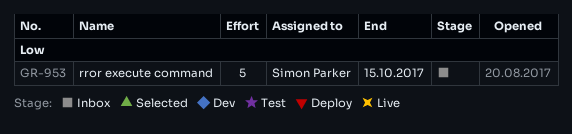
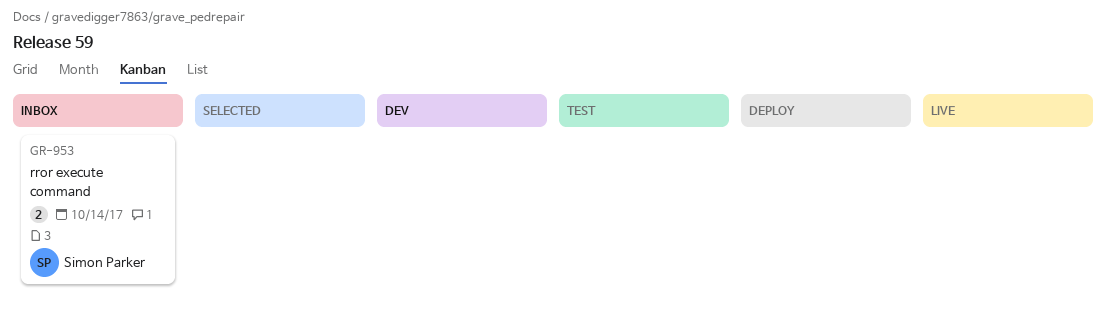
GR-953, estimate: 5 -> 2
GR-953, due: Oct 15 -> Oct 14

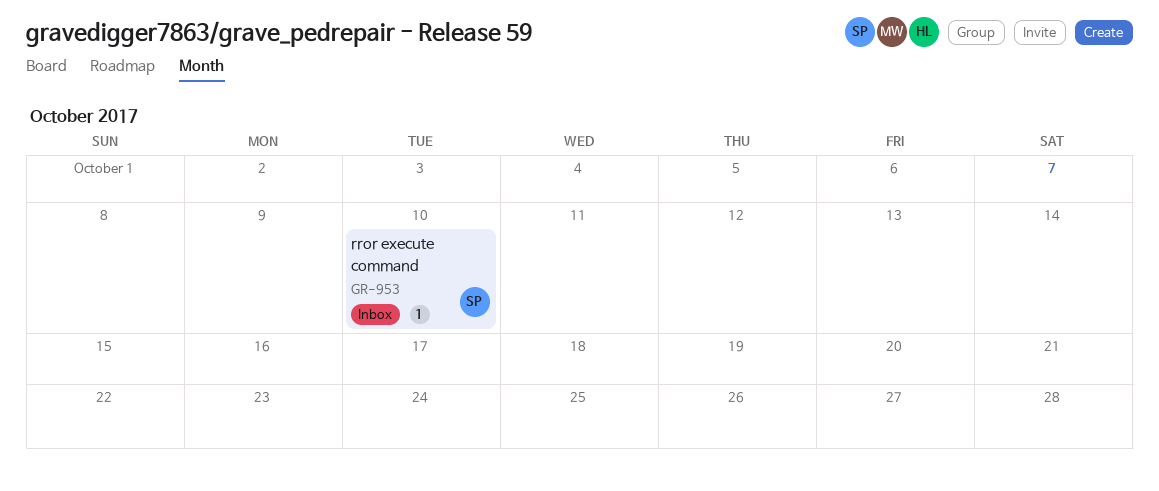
GR-953, estimate: 2 -> 1
GR-953, due: Oct 14 -> Oct 10

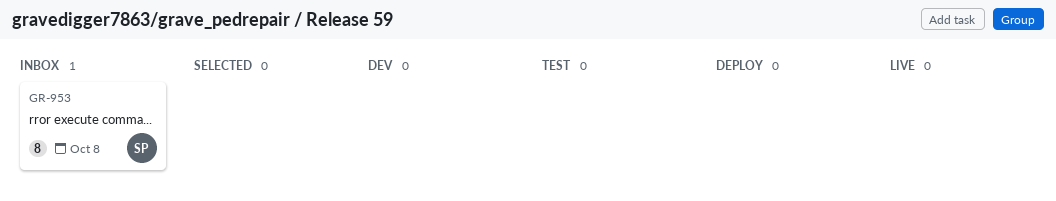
GR-953, estimate: 1 -> 8
GR-953, due: Oct 10 -> Oct 8

